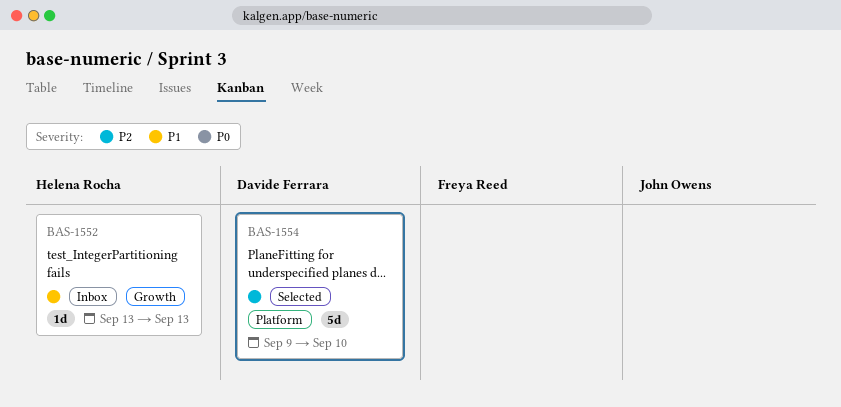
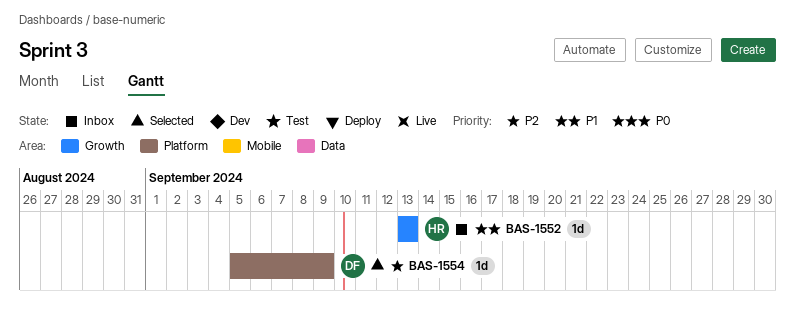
BAS-1554, estimate: 5d -> 1d
BAS-1554, start: Sep 9 -> Sep 5
BAS-1554, due: Sep 10 -> Sep 9

